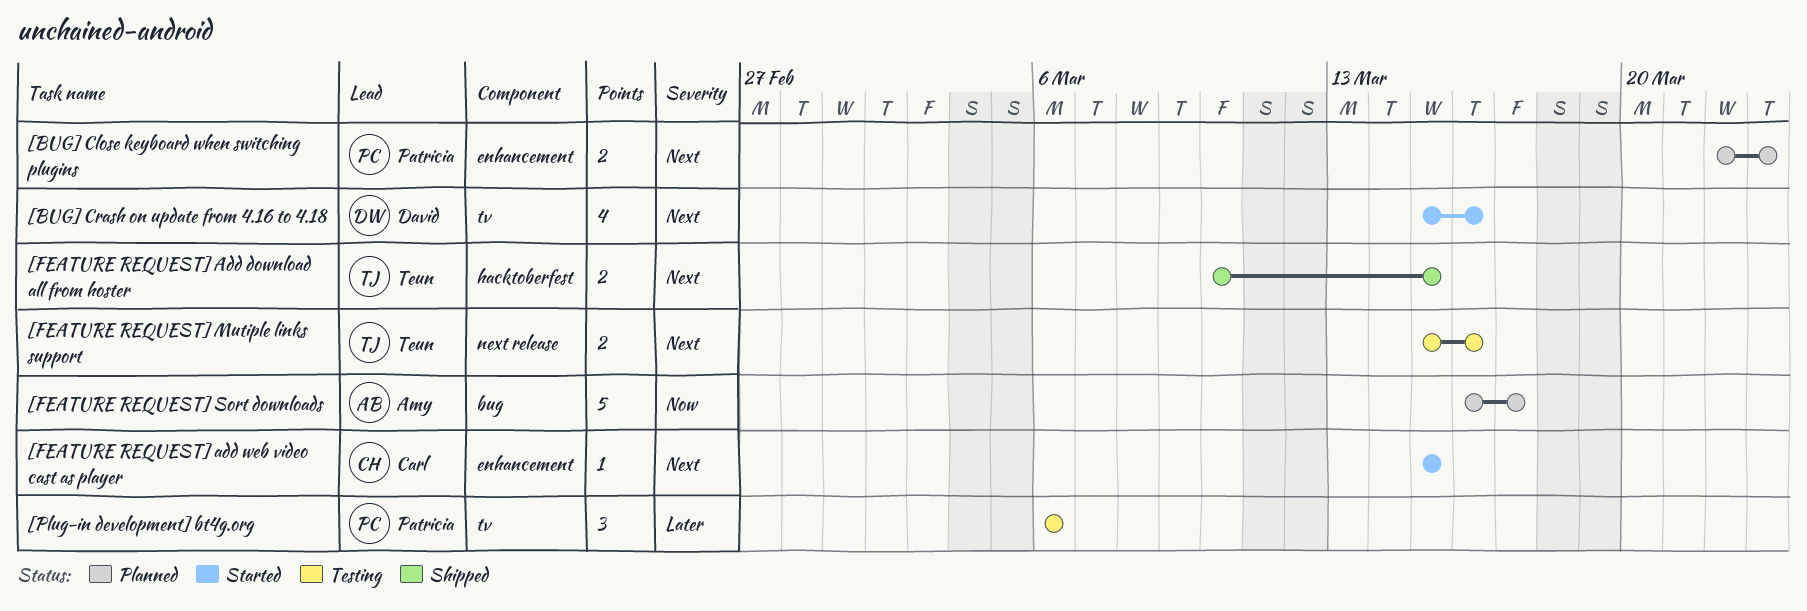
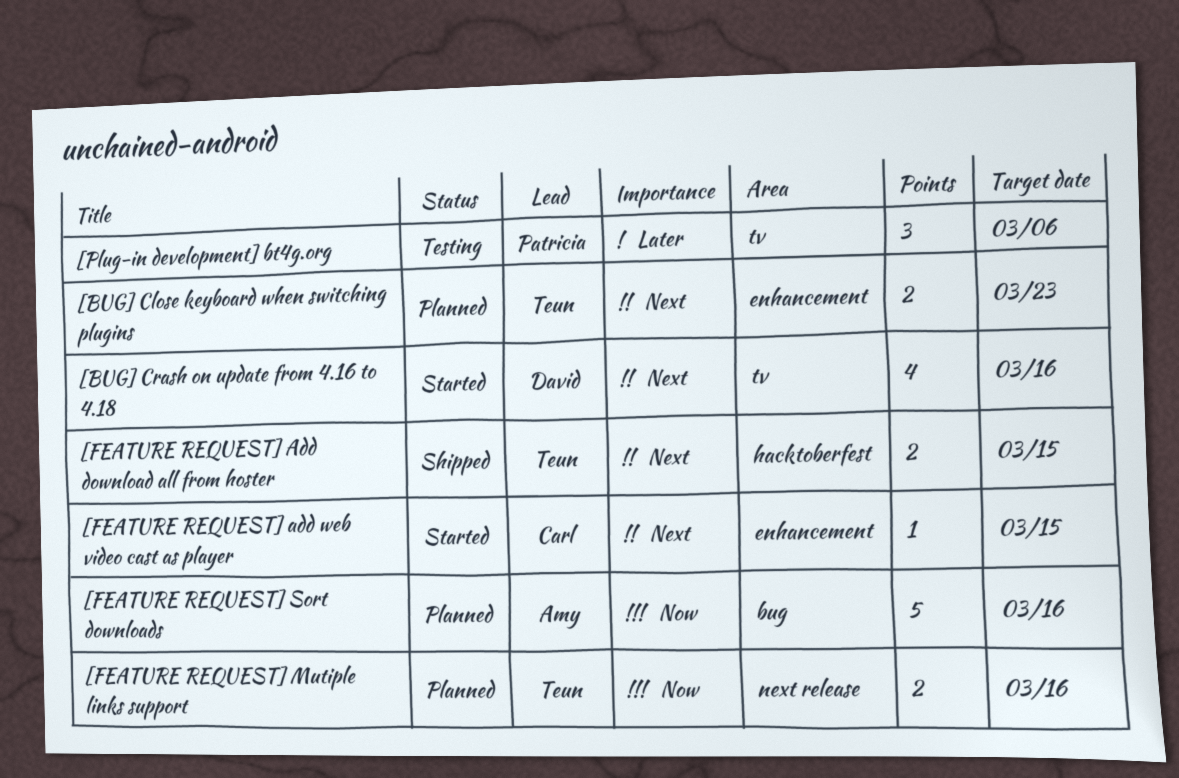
[BUG] Close keyboard when switching plugins, owner: Patricia -> Teun
[FEATURE REQUEST] Mutiple links support, status: Testing -> Planned
[FEATURE REQUEST] Mutiple links support, priority: Next -> Now
[FEATURE REQUEST] Sort downloads, due: Mar 17 -> Mar 16

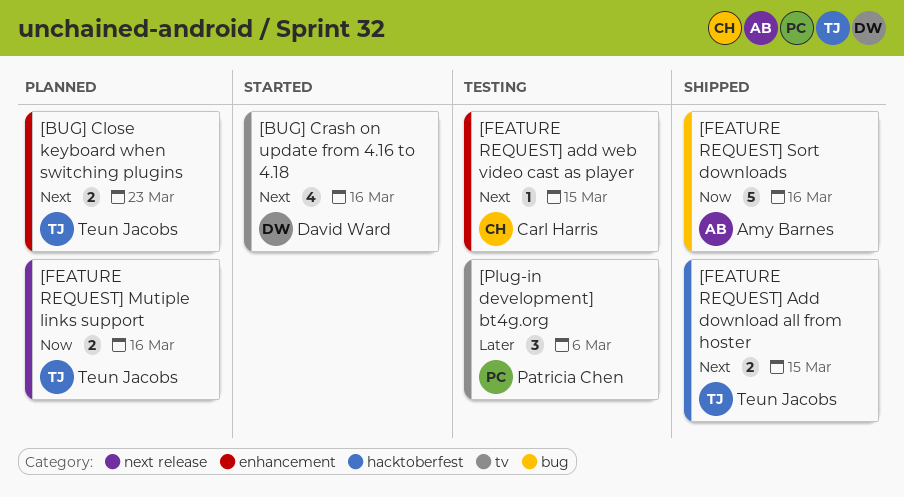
[FEATURE REQUEST] add web video cast as player, status: Started -> Testing
[FEATURE REQUEST] Sort downloads, status: Planned -> Shipped

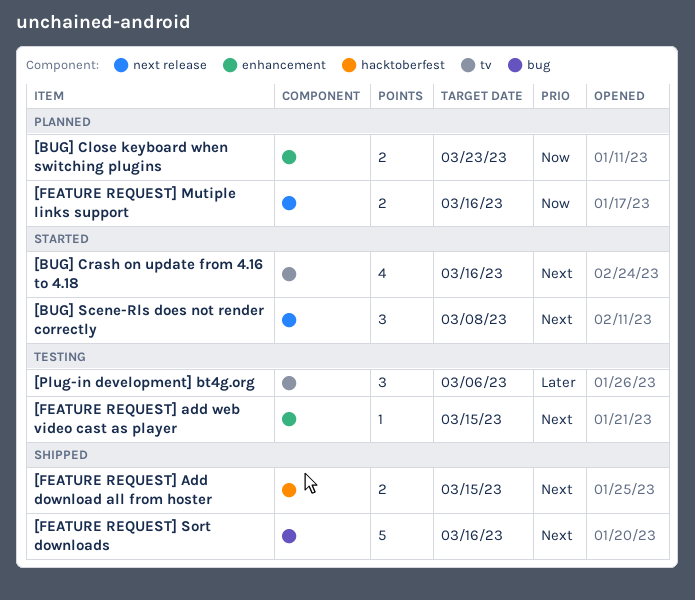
[BUG] Close keyboard when switching plugins, priority: Next -> Now
[BUG] Scene-Rls does not render correctly: none -> present
[FEATURE REQUEST] Sort downloads, priority: Now -> Next

